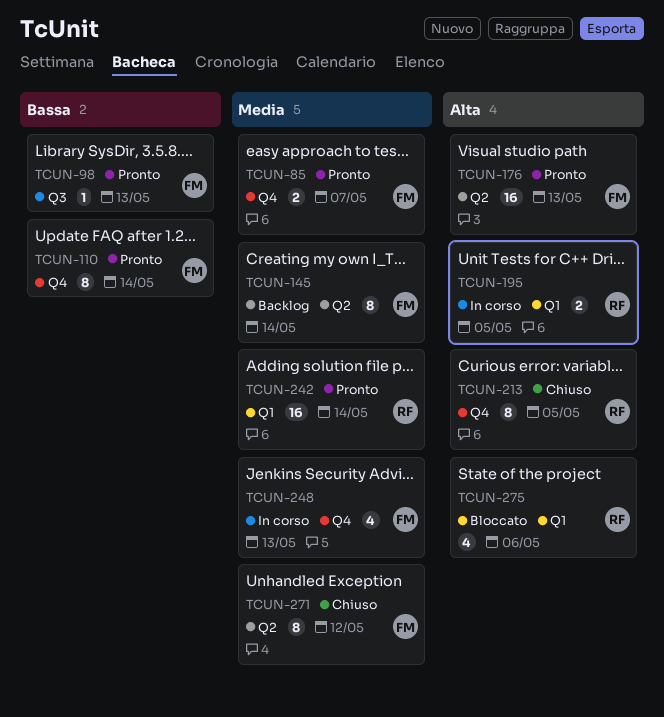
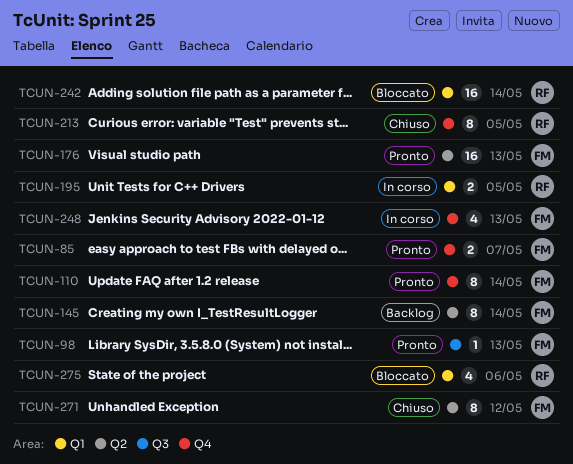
TCUN-242, status: Pronto -> Bloccato

